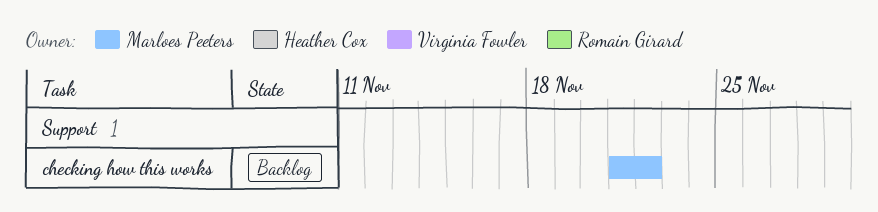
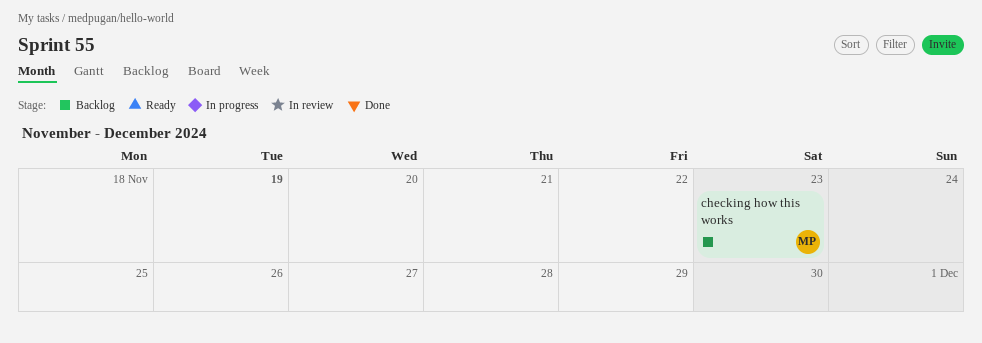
checking how this works, due: Nov 22 -> Nov 23

